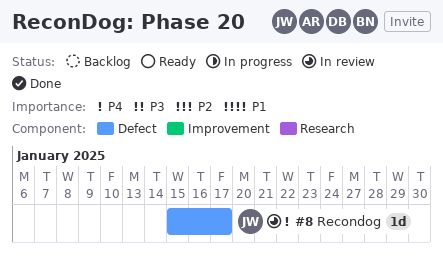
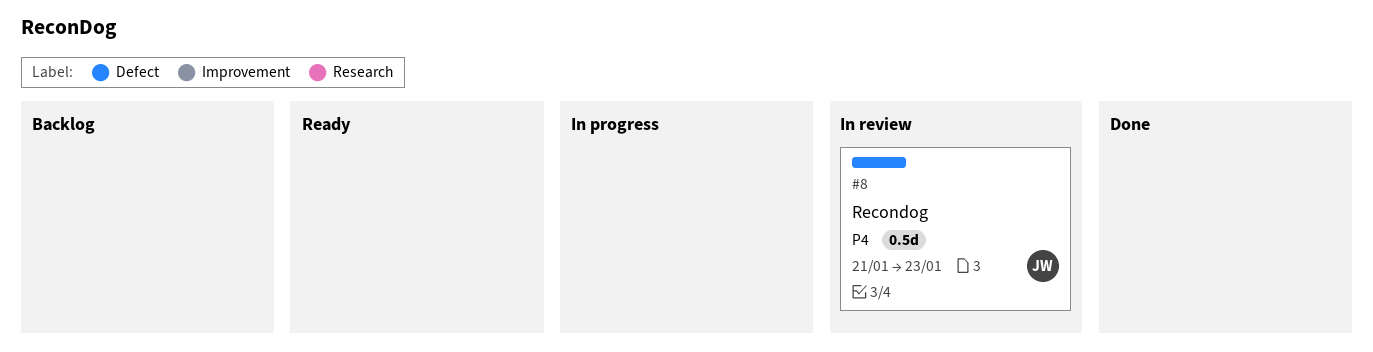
#8, estimate: 1d -> 0.5d
#8, start: Jan 15 -> Jan 21
#8, due: Jan 17 -> Jan 23

